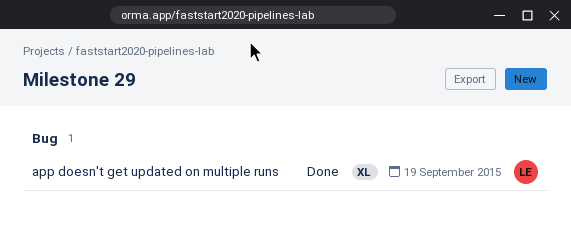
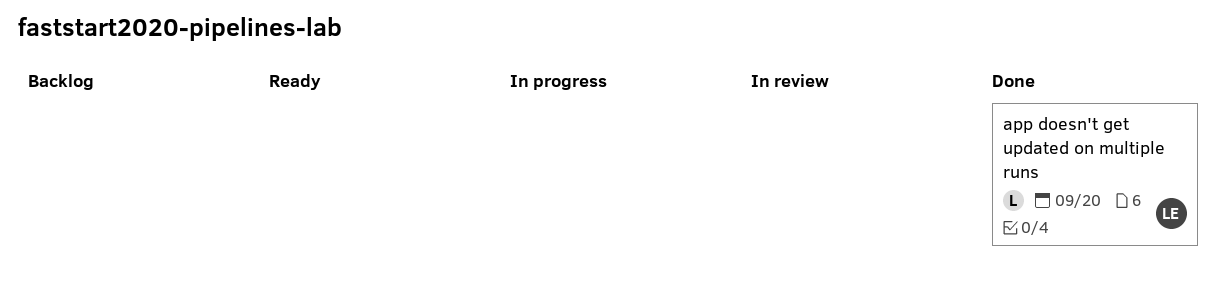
app doesn't get updated on multiple runs, estimate: XL -> L
app doesn't get updated on multiple runs, due: Sep 19 -> Sep 20

